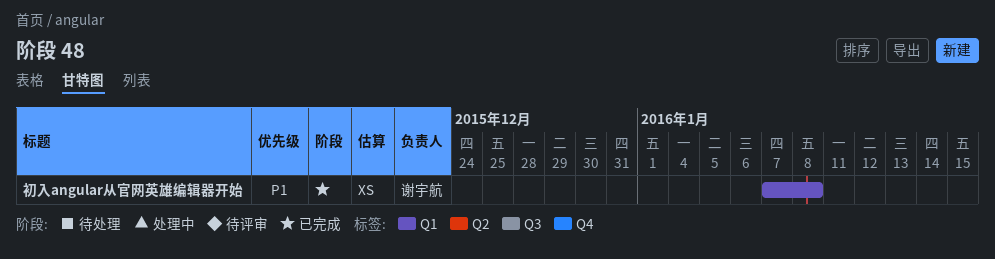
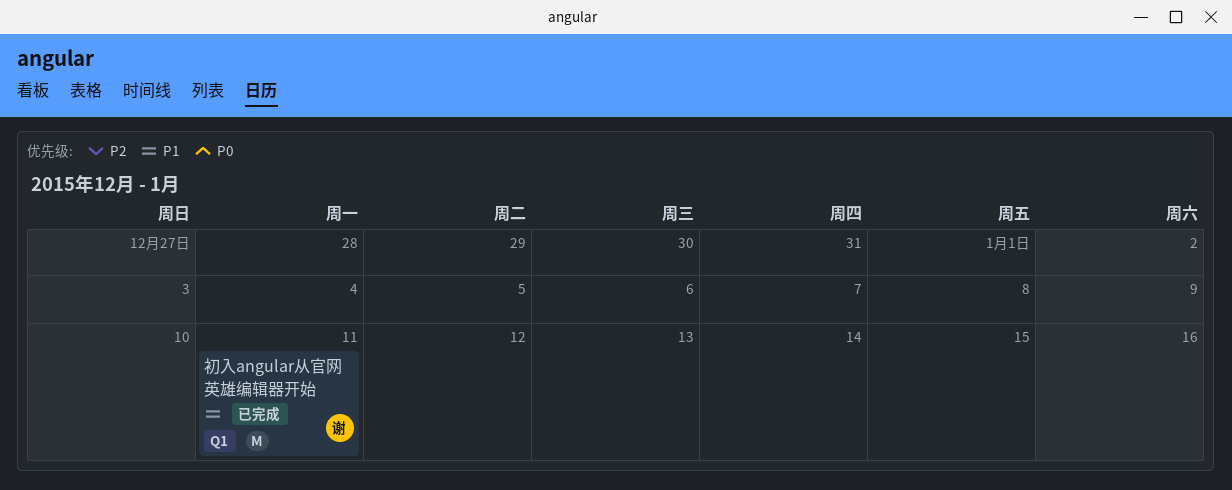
初入angular从官网英雄编辑器开始, estimate: XS -> M
初入angular从官网英雄编辑器开始, due: Jan 8 -> Jan 11

